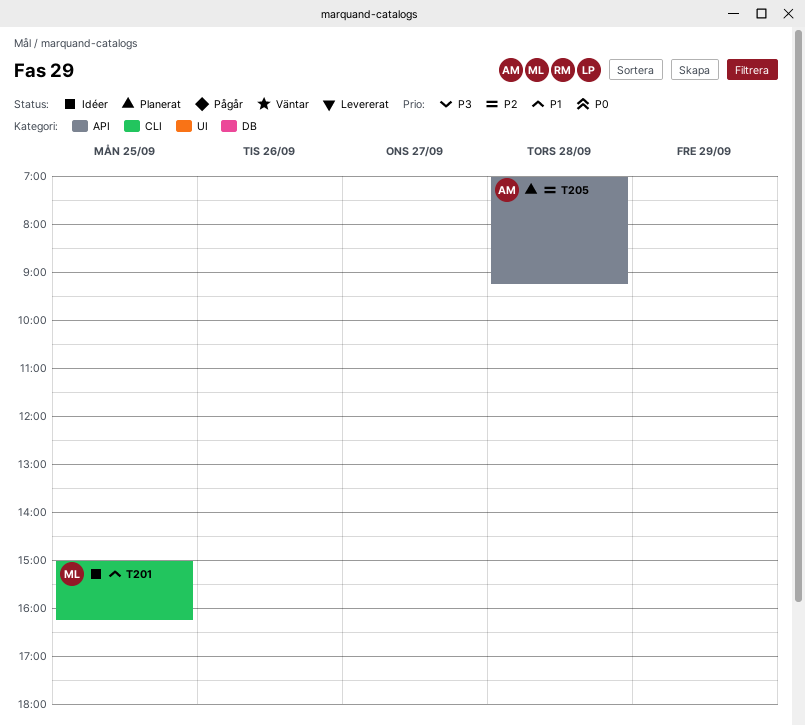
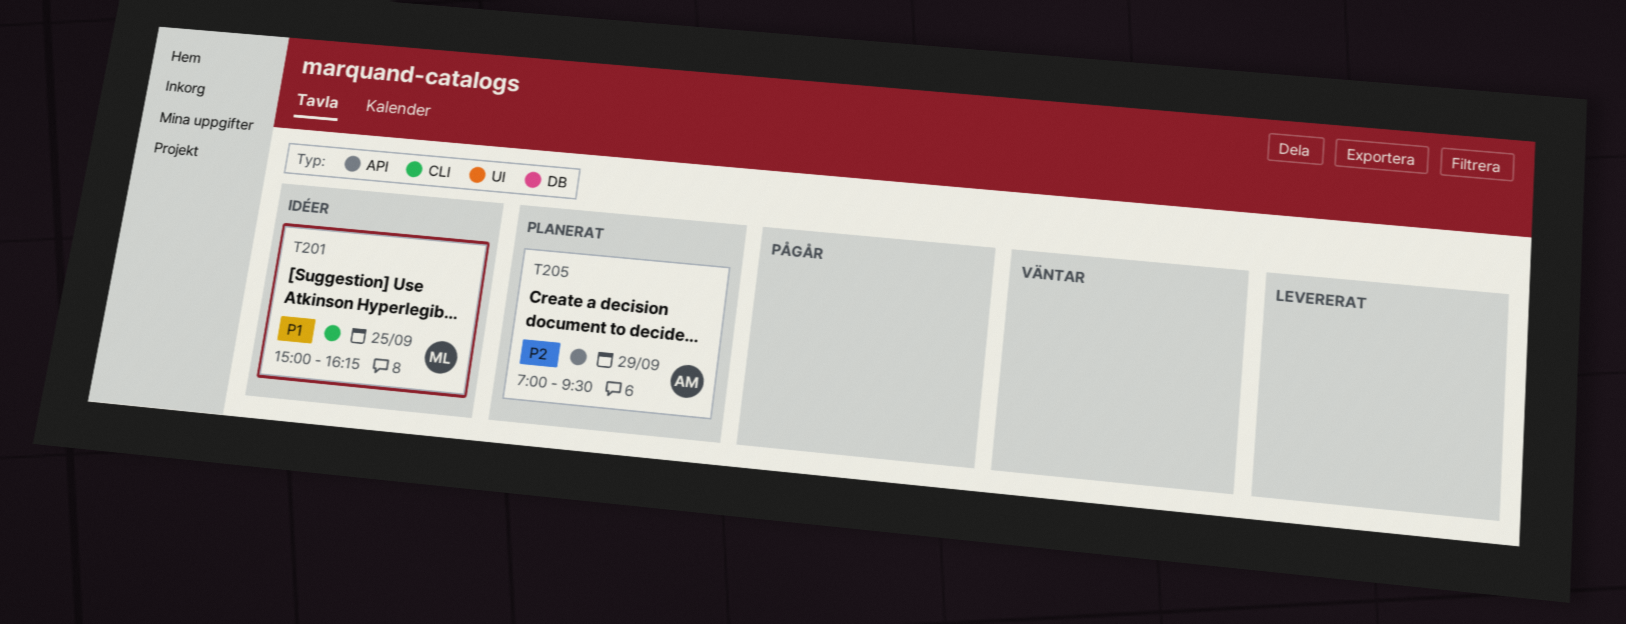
T205, day: Sep 28 -> Sep 29
T205, ends: 09:15 -> 09:30

